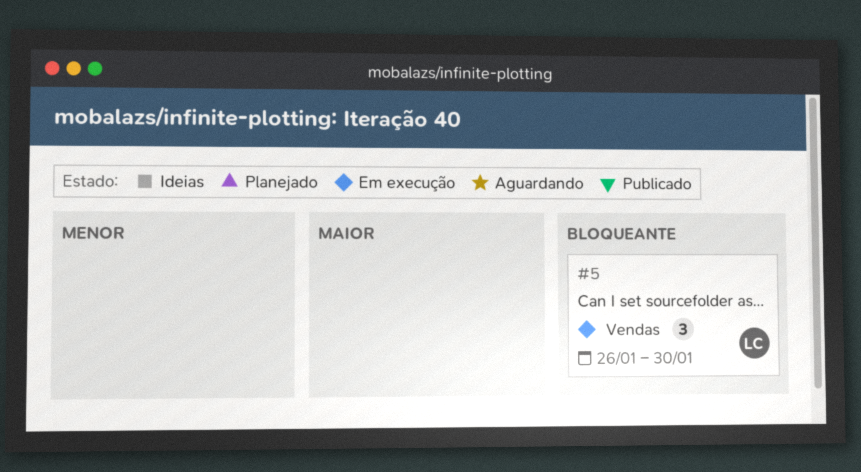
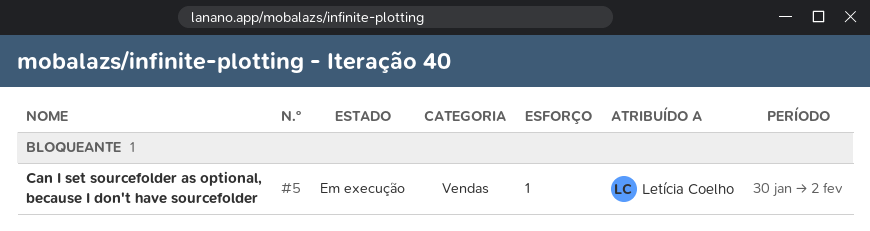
#5, estimate: 3 -> 1
#5, start: Jan 26 -> Jan 30
#5, due: Jan 30 -> Feb 2

